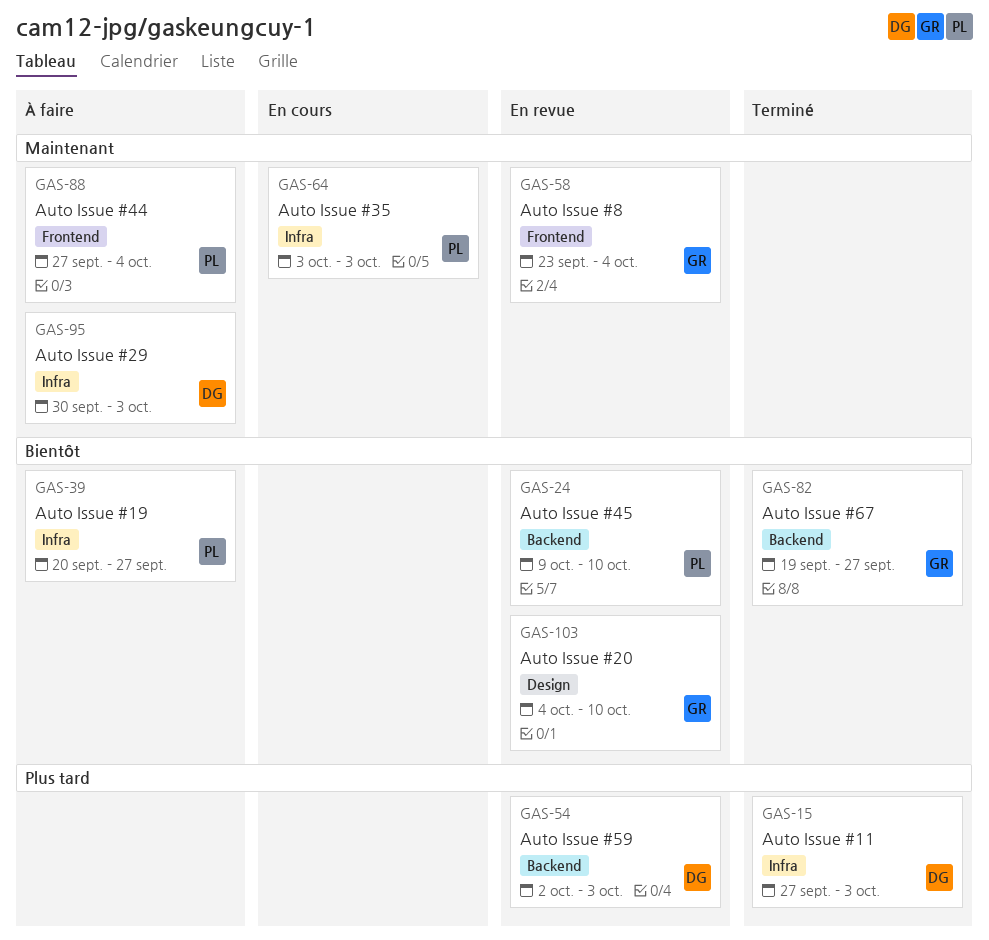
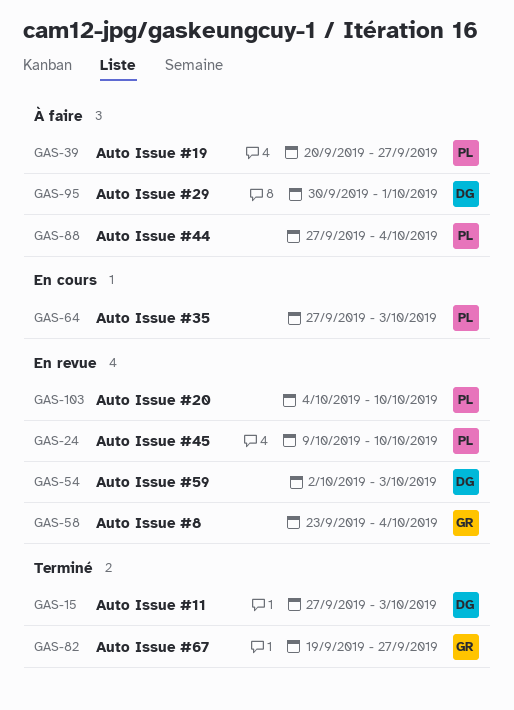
GAS-64, start: Oct 3 -> Sep 27
GAS-95, due: Oct 3 -> Oct 1
GAS-103, owner: GR -> PL

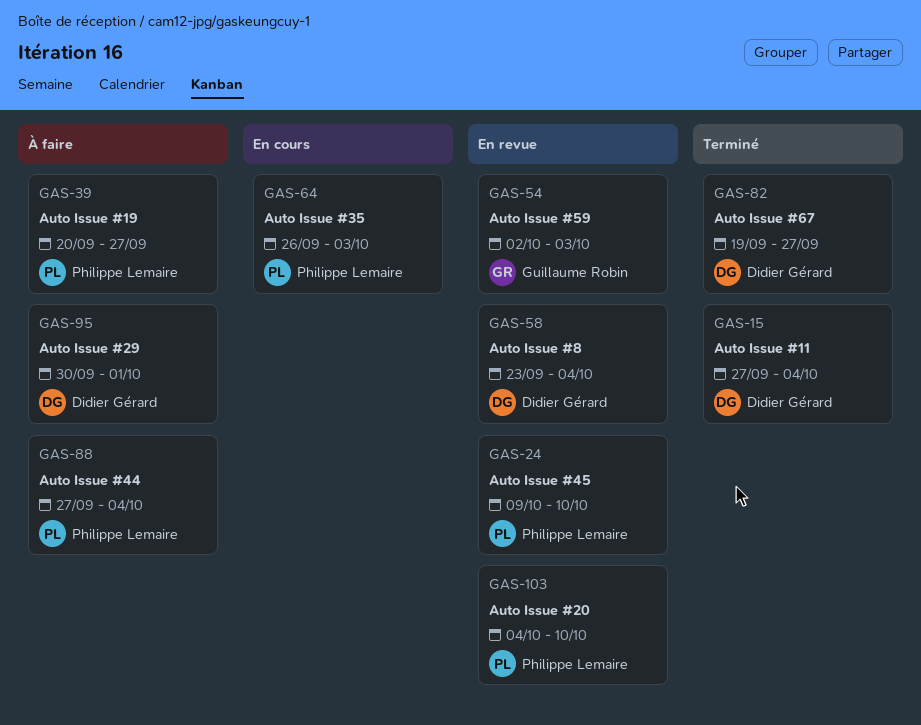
GAS-15, due: Oct 3 -> Oct 4
GAS-54, owner: Didier Gérard -> Guillaume Robin
GAS-58, owner: Guillaume Robin -> Didier Gérard
GAS-64, start: Sep 27 -> Sep 26
GAS-82, owner: Guillaume Robin -> Didier Gérard

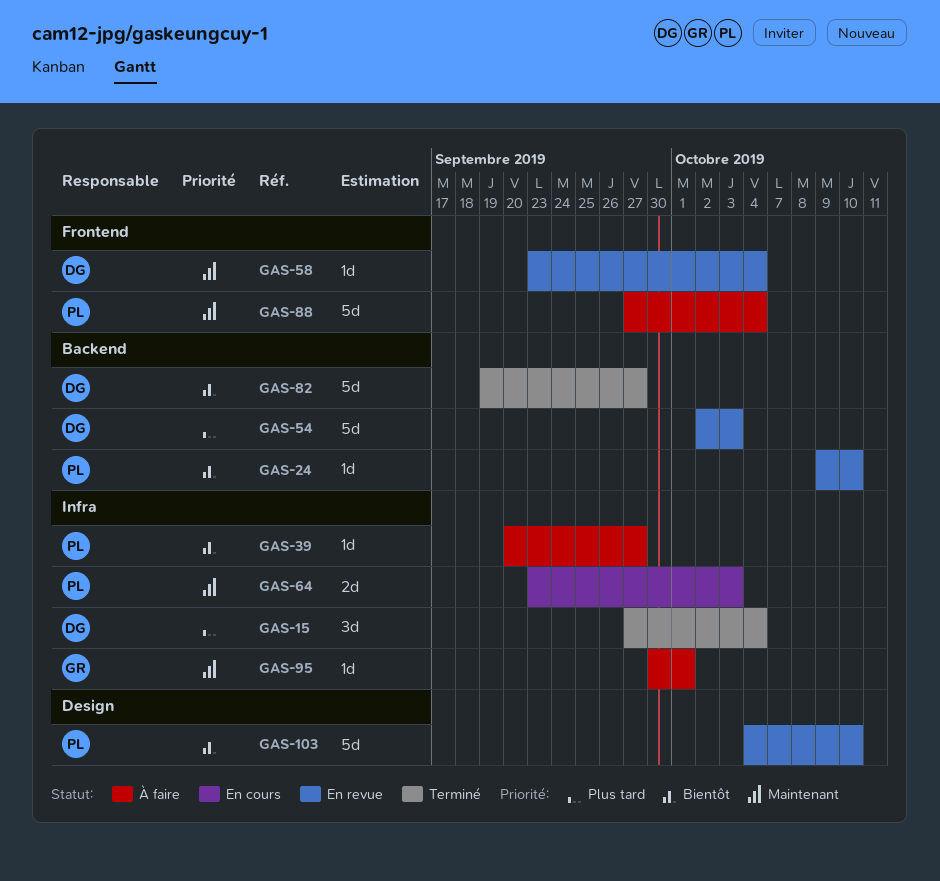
GAS-54, owner: Guillaume Robin -> Didier Gérard
GAS-64, start: Sep 26 -> Sep 23
GAS-95, owner: Didier Gérard -> Guillaume Robin

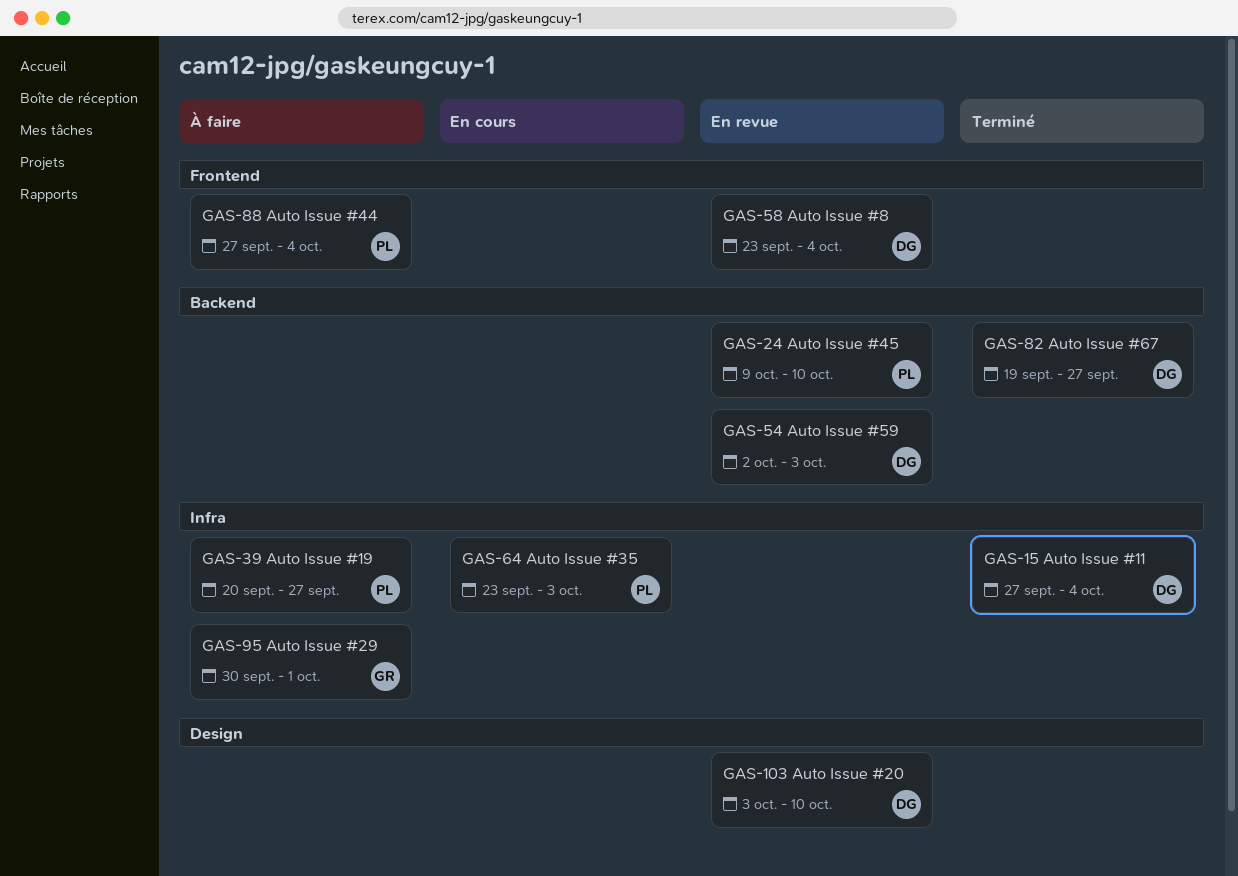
GAS-103, owner: PL -> DG
GAS-103, start: Oct 4 -> Oct 3

